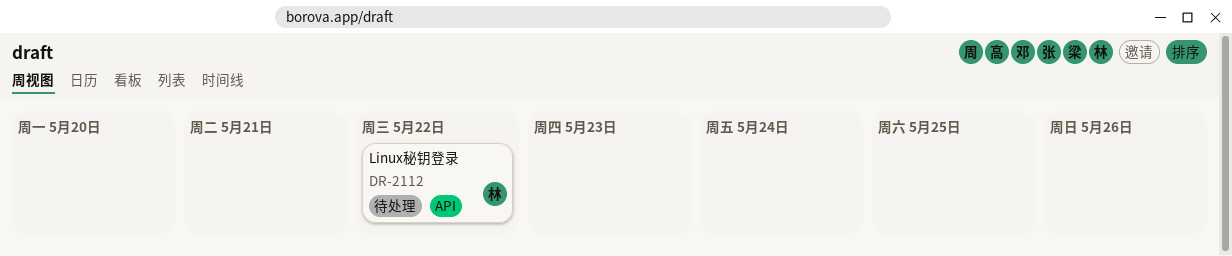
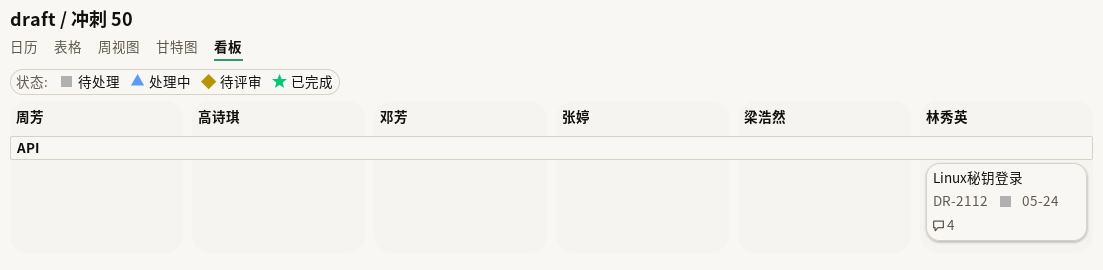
DR-2112, due: May 22 -> May 24

